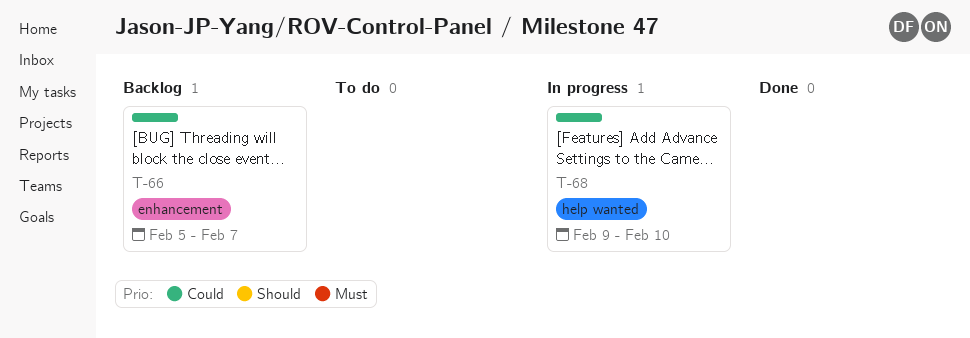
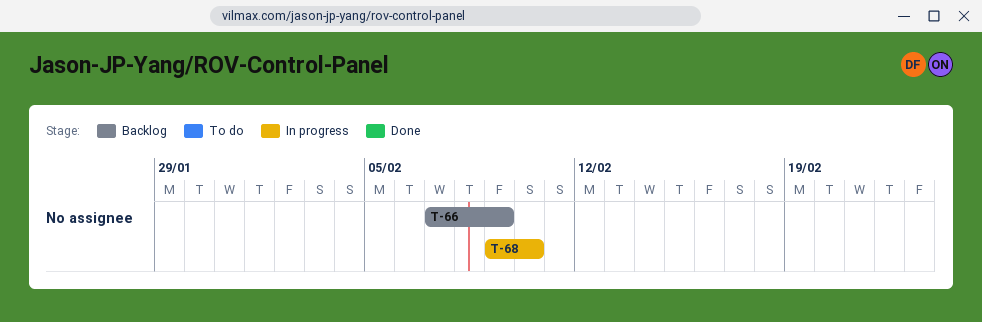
T-66, start: Feb 5 -> Feb 7
T-66, due: Feb 7 -> Feb 9

